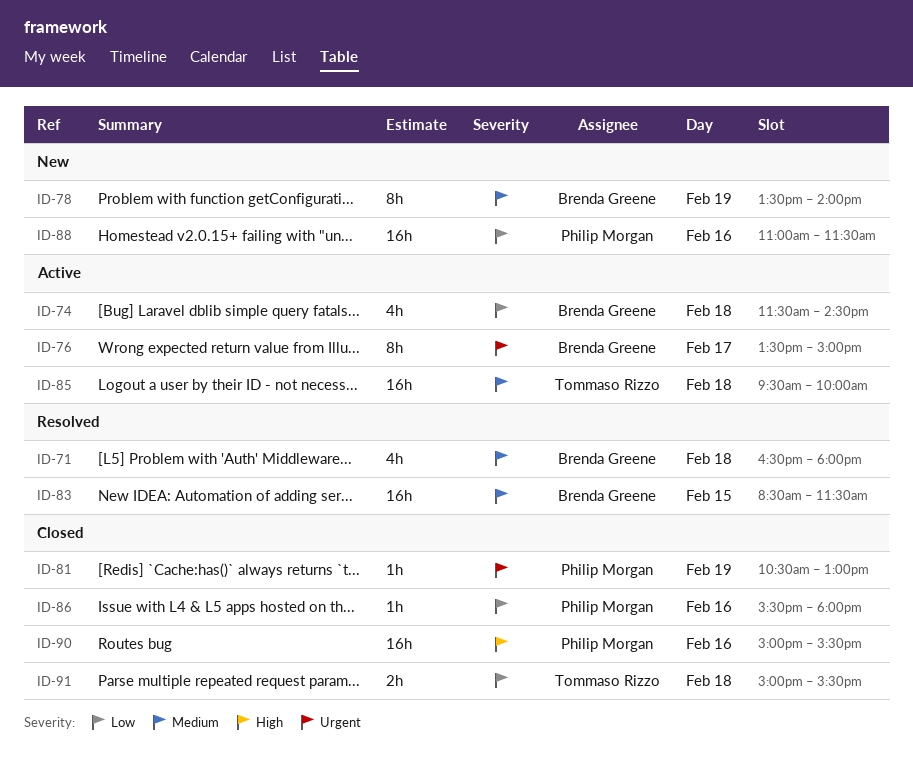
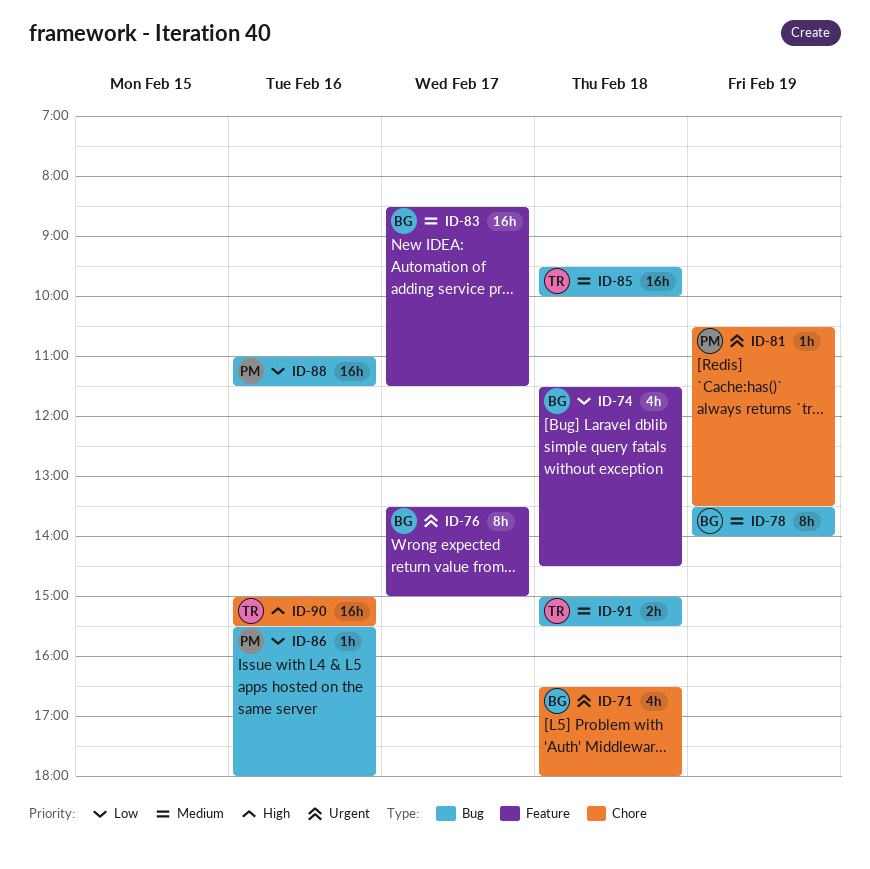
ID-71, priority: Medium -> Urgent
ID-81, ends: 13:00 -> 13:30
ID-83, day: Feb 15 -> Feb 17
ID-90, owner: Philip Morgan -> Tommaso Rizzo
ID-91, priority: Low -> Medium

